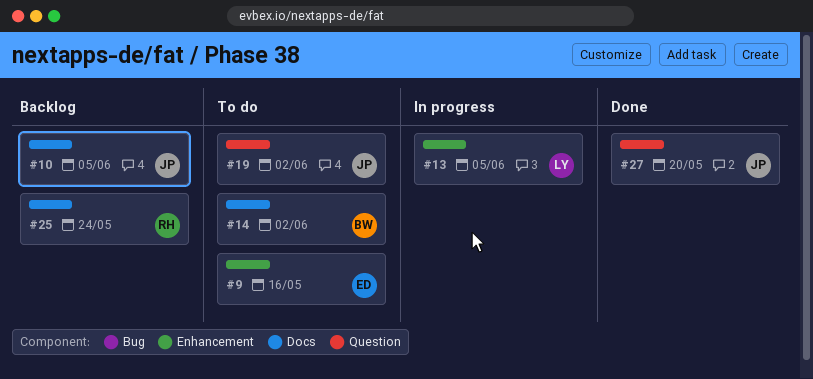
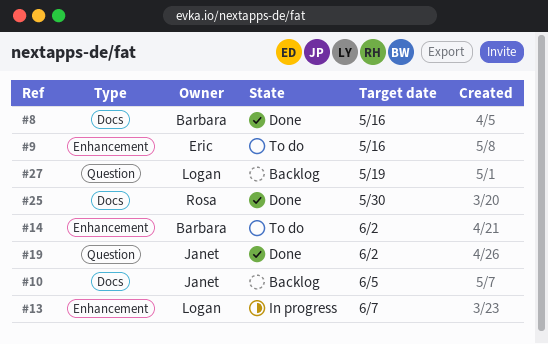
#8: none -> present
#13, due: Jun 5 -> Jun 7
#14, label: Docs -> Enhancement
#19, status: To do -> Done
#25, status: Backlog -> Done
#25, due: May 24 -> May 30
#27, status: Done -> Backlog
#27, owner: Janet -> Logan
#27, due: May 20 -> May 19

